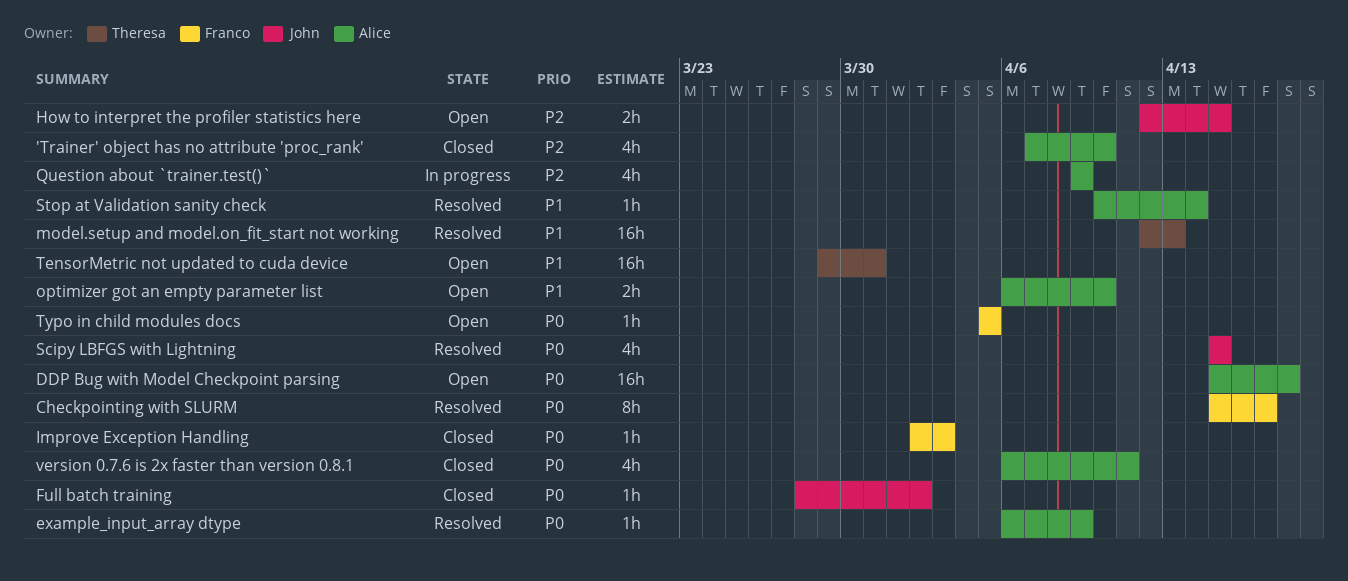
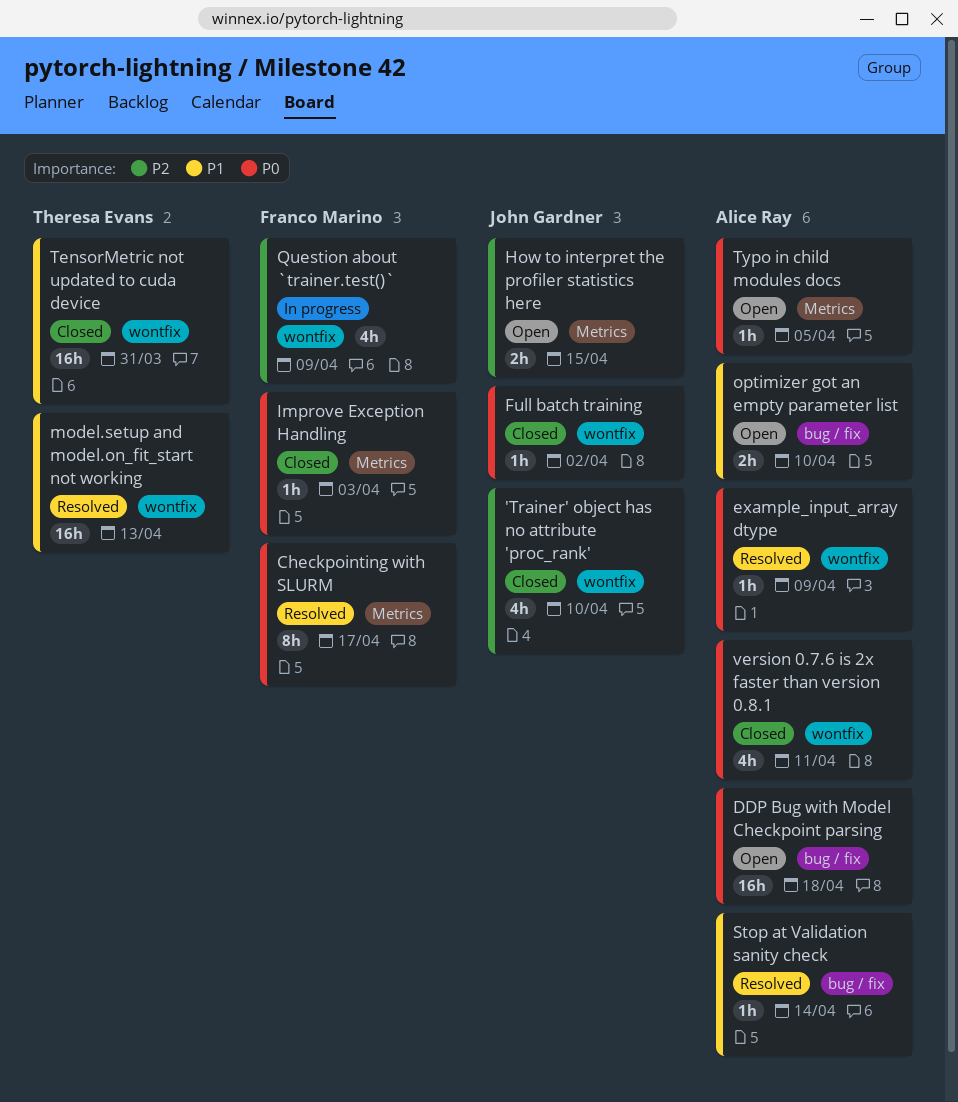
'Trainer' object has no attribute 'proc_rank', owner: Alice Ray -> John Gardner
Question about `trainer.test()`, owner: Alice Ray -> Franco Marino
Scipy LBFGS with Lightning: present -> none
TensorMetric not updated to cuda device, status: Open -> Closed
Typo in child modules docs, owner: Franco Marino -> Alice Ray

